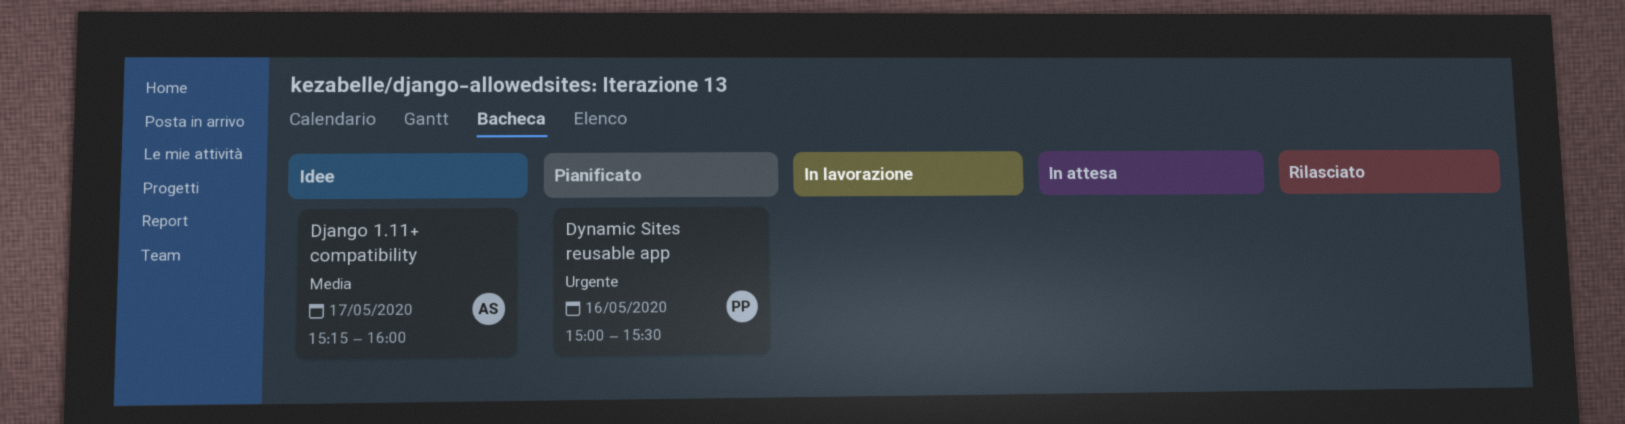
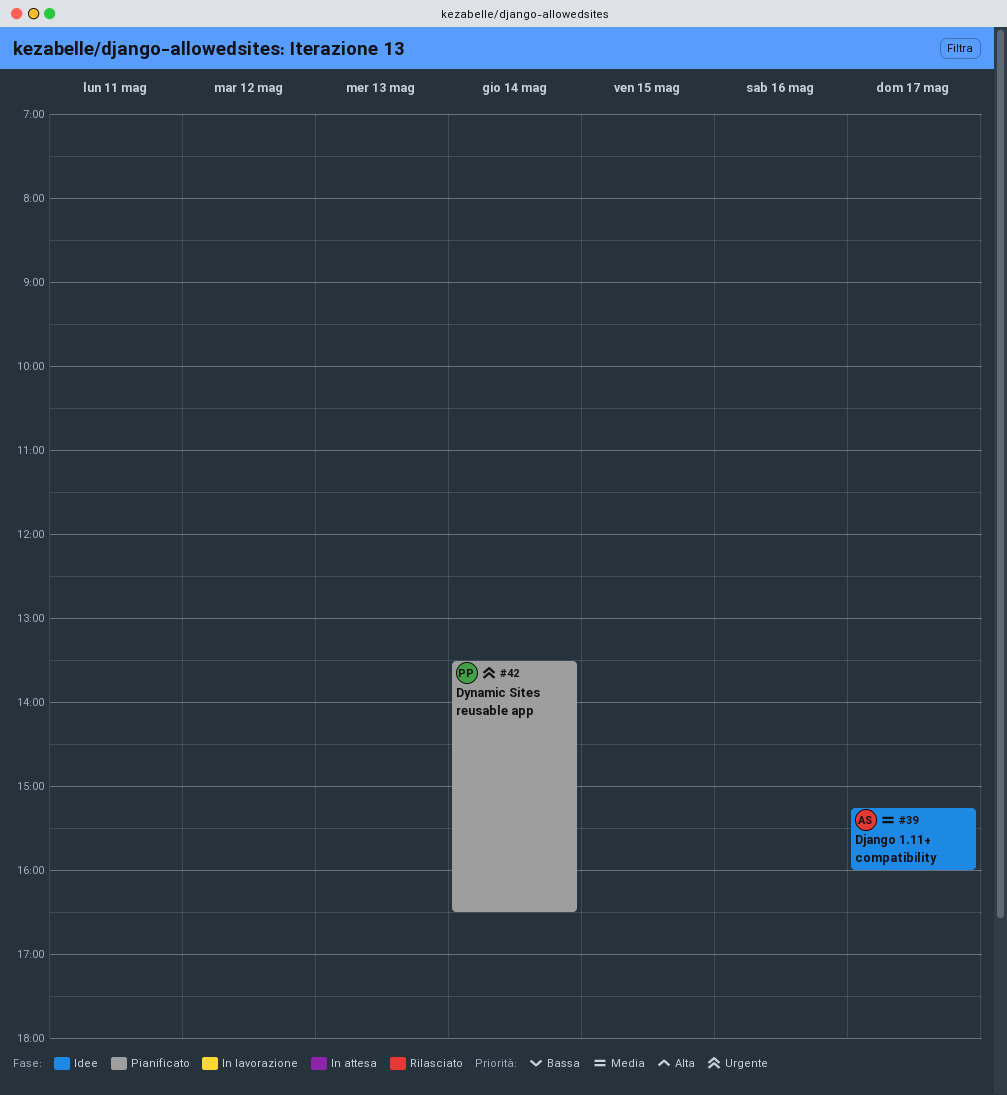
Dynamic Sites reusable app, day: May 16 -> May 14
Dynamic Sites reusable app, begins: 15:00 -> 13:30
Dynamic Sites reusable app, ends: 15:30 -> 16:30

